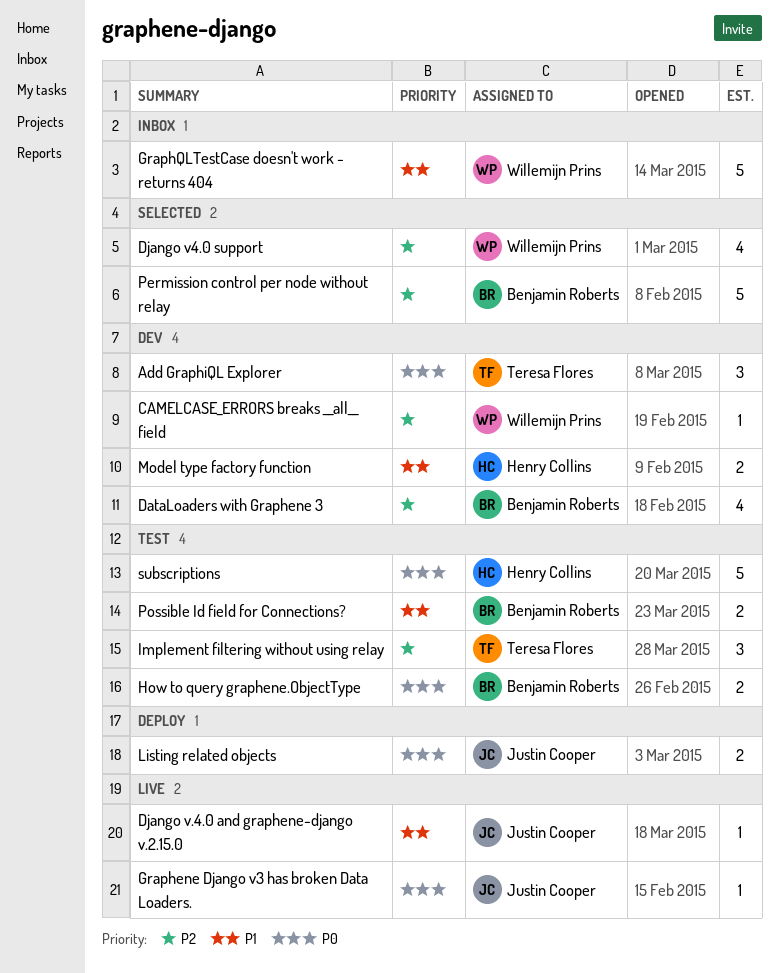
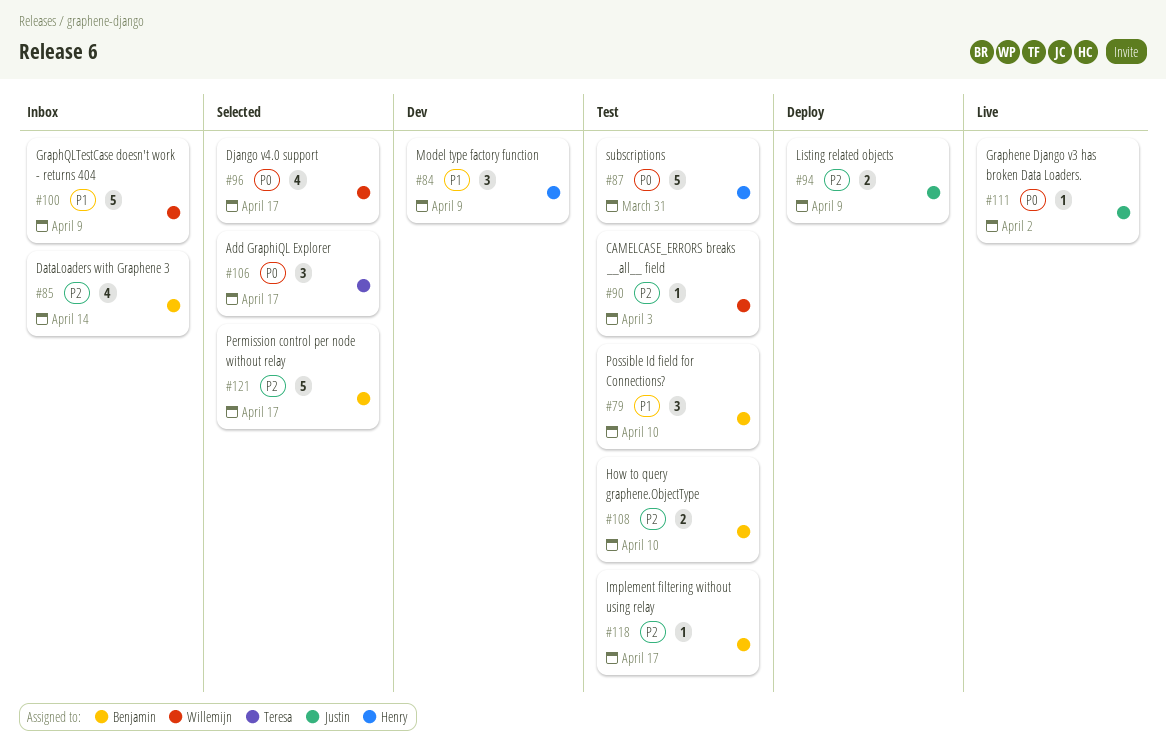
Add GraphiQL Explorer, status: Dev -> Selected
CAMELCASE_ERRORS breaks __all__ field, status: Dev -> Test
DataLoaders with Graphene 3, status: Dev -> Inbox
Django v.4.0 and graphene-django v.2.15.0: present -> none
Django v4.0 support, priority: P2 -> P0
How to query graphene.ObjectType, priority: P0 -> P2
Implement filtering without using relay, owner: Teresa Flores -> Benjamin Roberts
Implement filtering without using relay, estimate: 3 -> 1
Listing related objects, priority: P0 -> P2
Model type factory function, estimate: 2 -> 3
Possible Id field for Connections?, estimate: 2 -> 3

